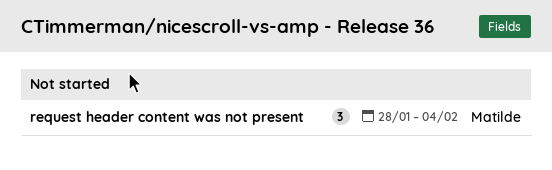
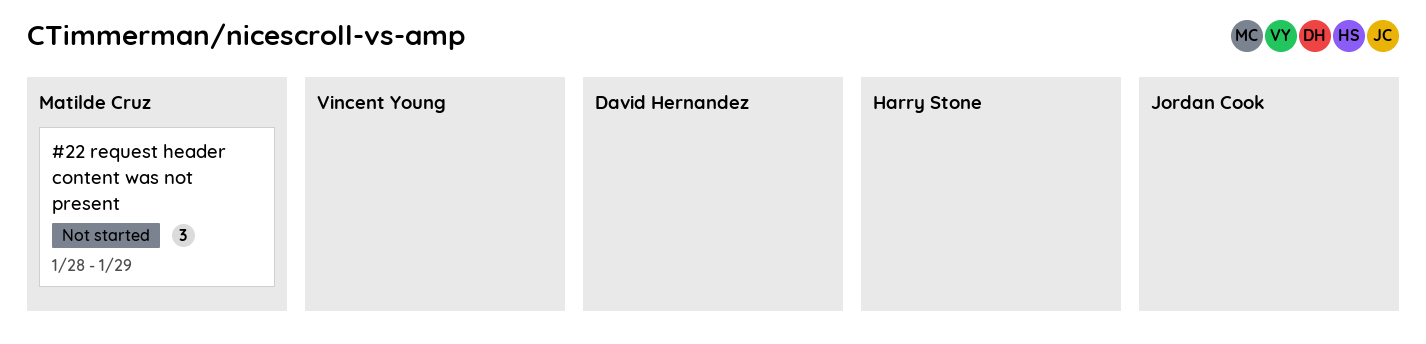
request header content was not present, due: Feb 4 -> Jan 29

